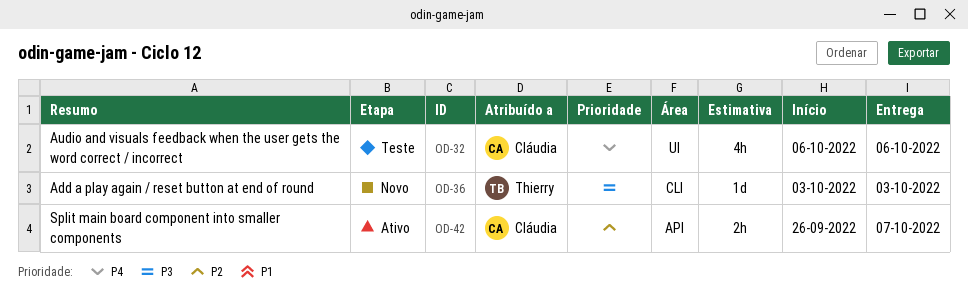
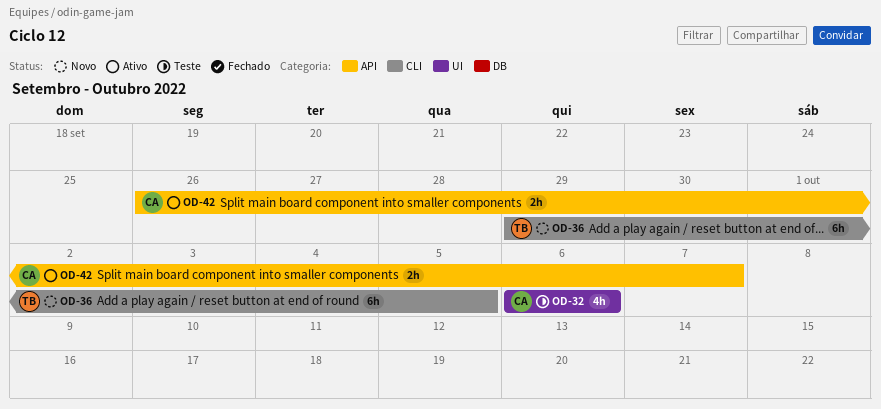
OD-36, estimate: 1d -> 6h
OD-36, start: Oct 3 -> Sep 29
OD-36, due: Oct 3 -> Oct 5

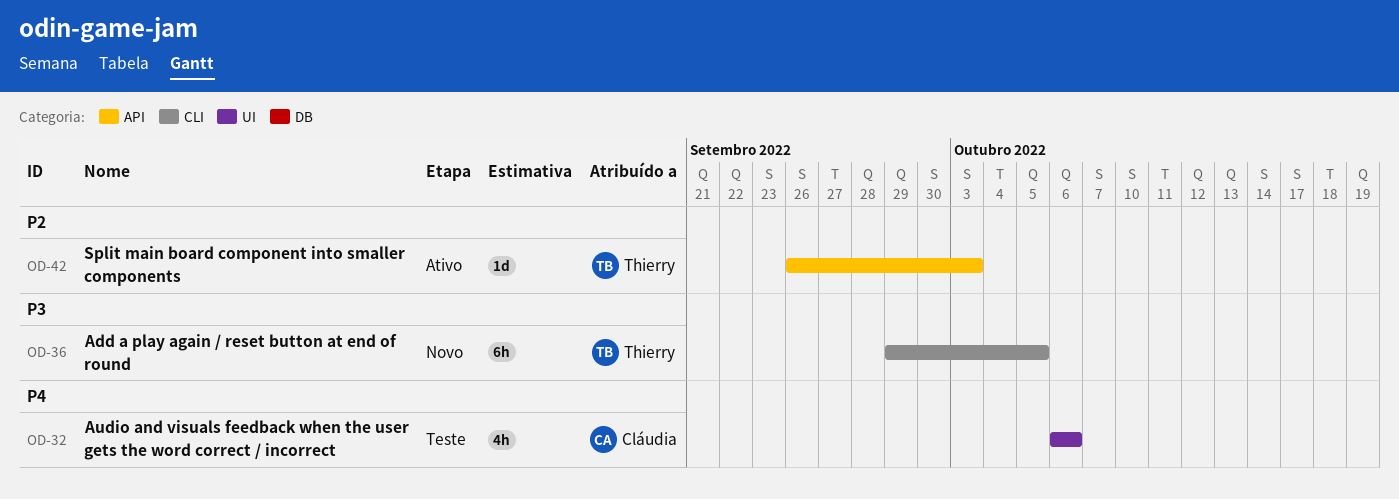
OD-42, owner: Cláudia -> Thierry
OD-42, estimate: 2h -> 1d
OD-42, due: Oct 7 -> Oct 3

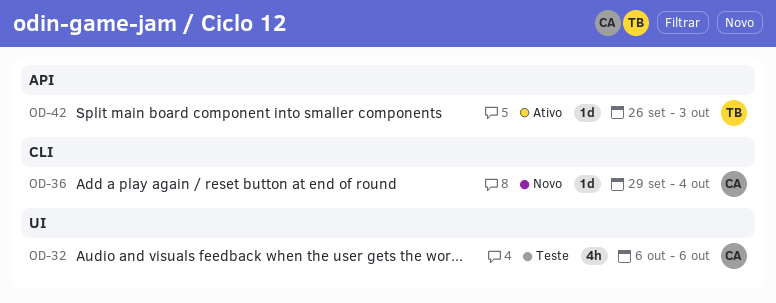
OD-36, owner: Thierry -> Cláudia
OD-36, estimate: 6h -> 1d
OD-36, due: Oct 5 -> Oct 4

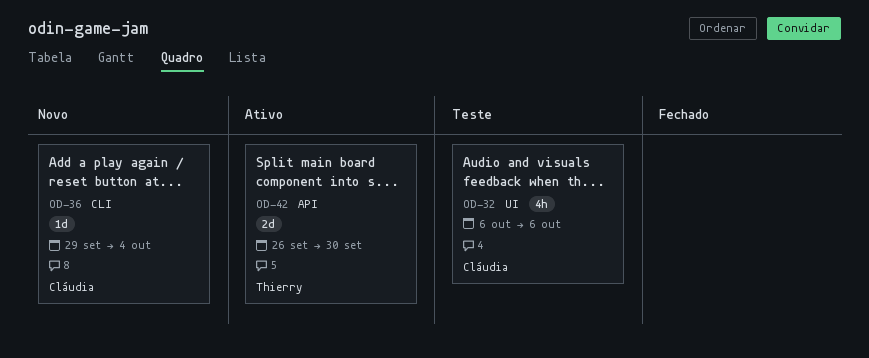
OD-42, estimate: 1d -> 2d
OD-42, due: Oct 3 -> Sep 30

